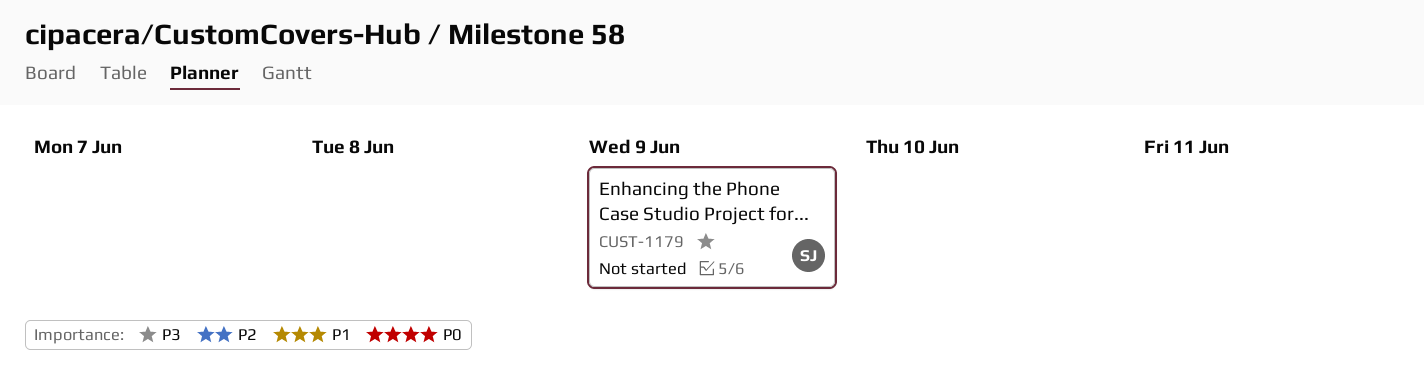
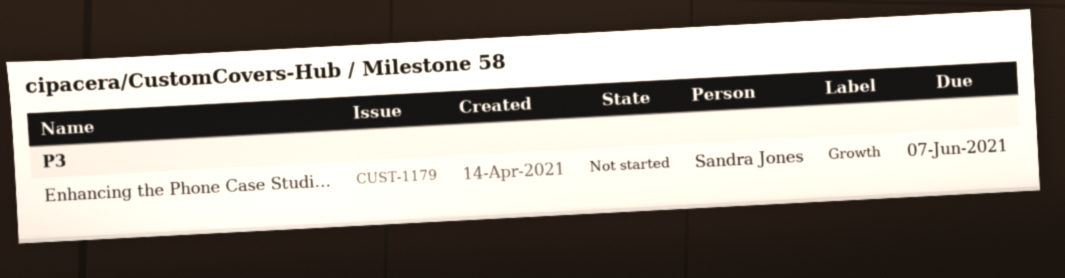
CUST-1179, due: Jun 9 -> Jun 7

